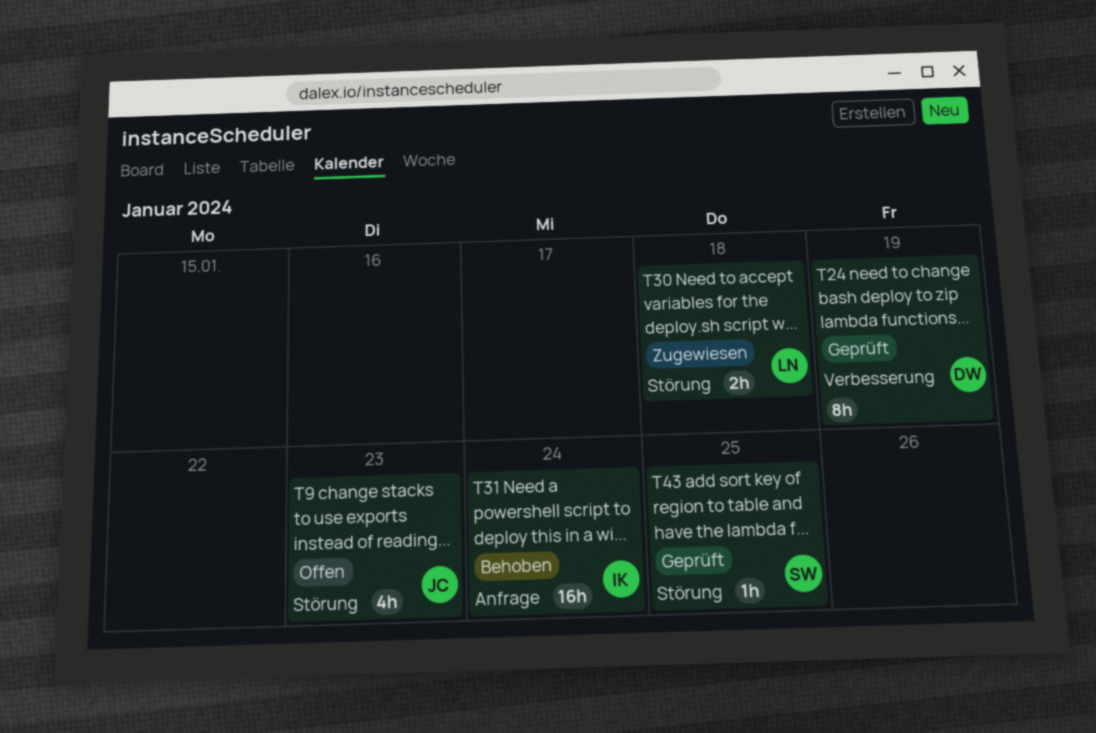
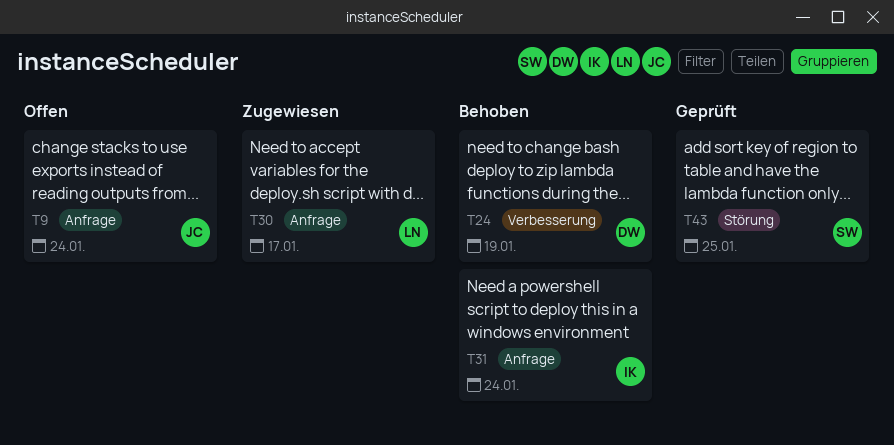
T9, label: Störung -> Anfrage
T9, due: Jan 23 -> Jan 24
T24, status: Geprüft -> Behoben
T30, label: Störung -> Anfrage
T30, due: Jan 18 -> Jan 17

